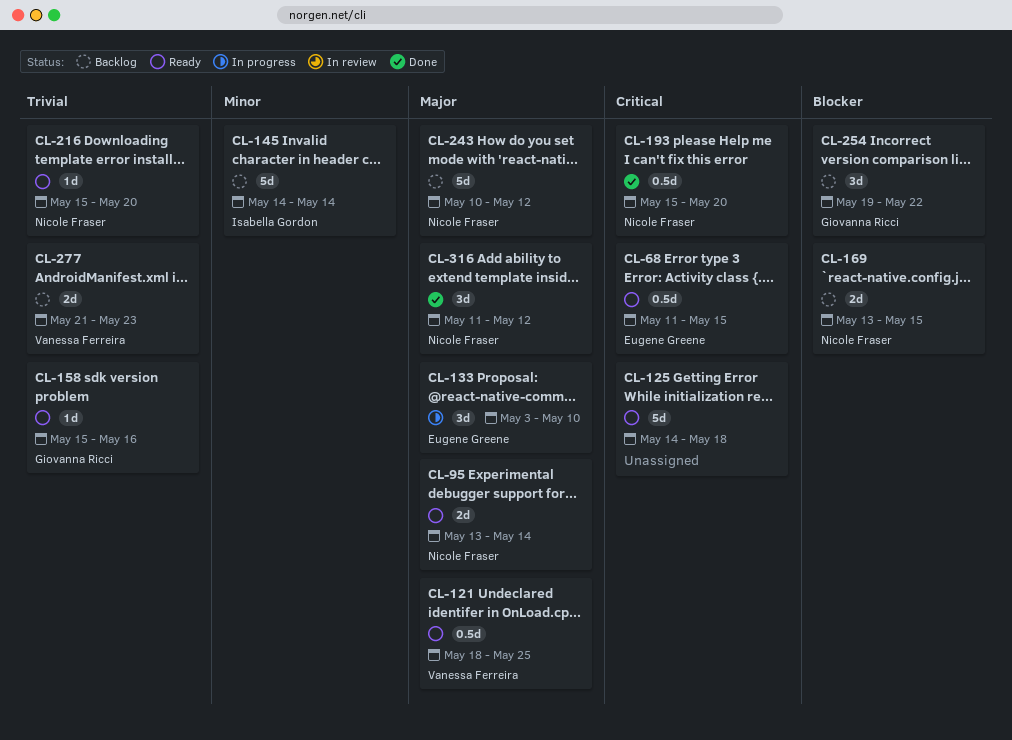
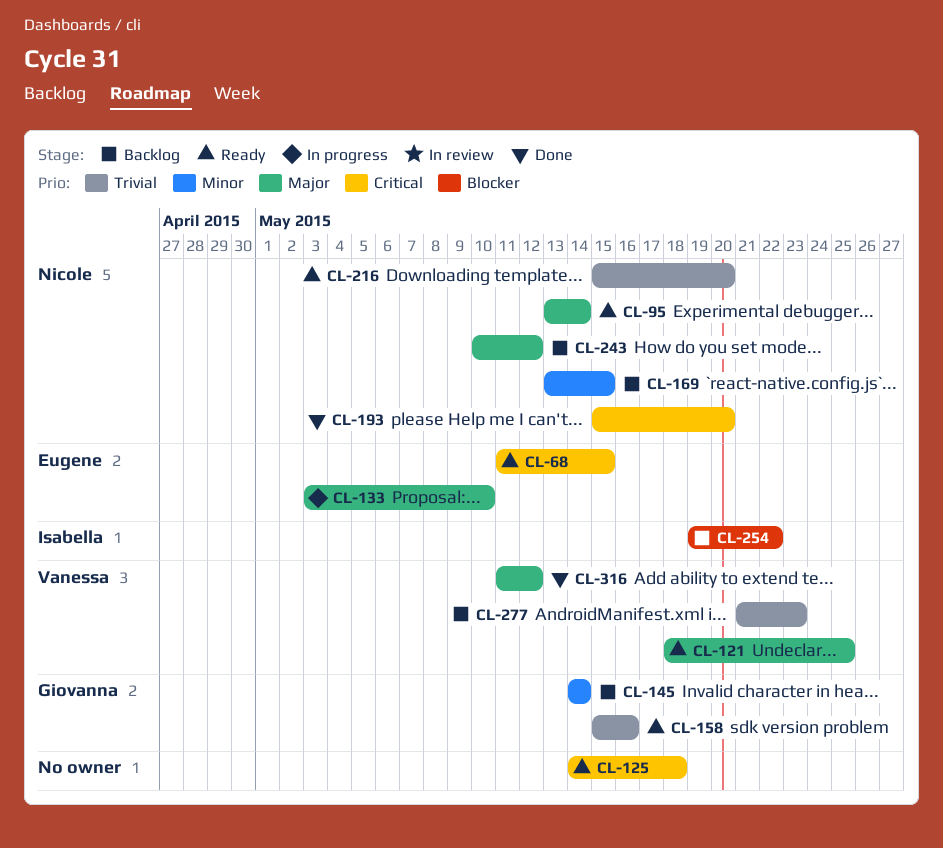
CL-145, owner: Isabella Gordon -> Giovanna Ricci
CL-169, priority: Blocker -> Minor
CL-254, owner: Giovanna Ricci -> Isabella Gordon
CL-316, owner: Nicole Fraser -> Vanessa Ferreira

